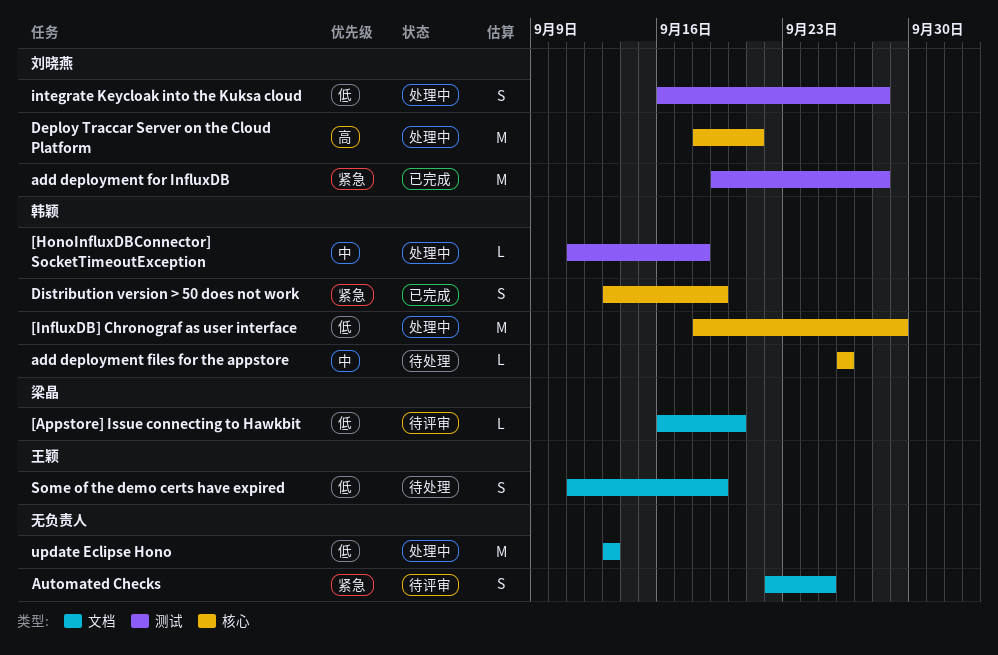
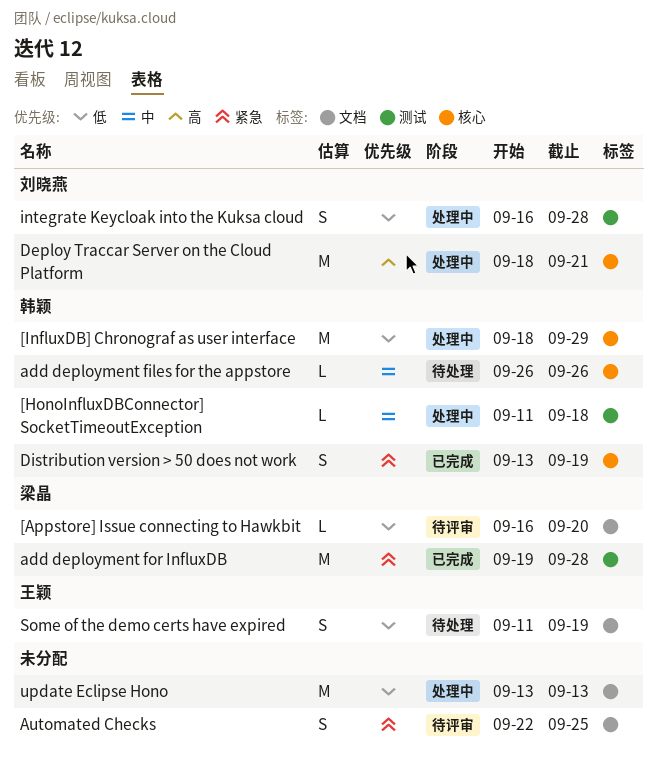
add deployment for InfluxDB, owner: 刘晓燕 -> 梁晶

